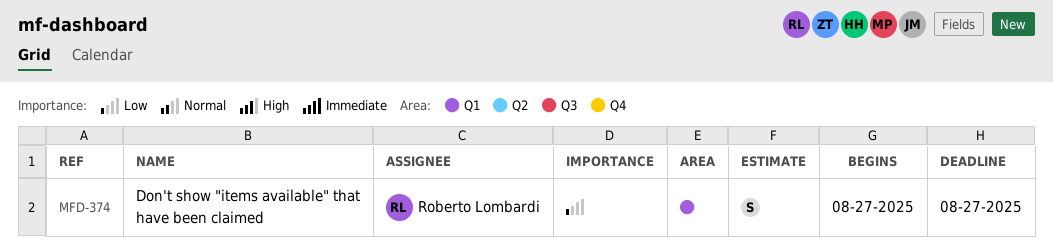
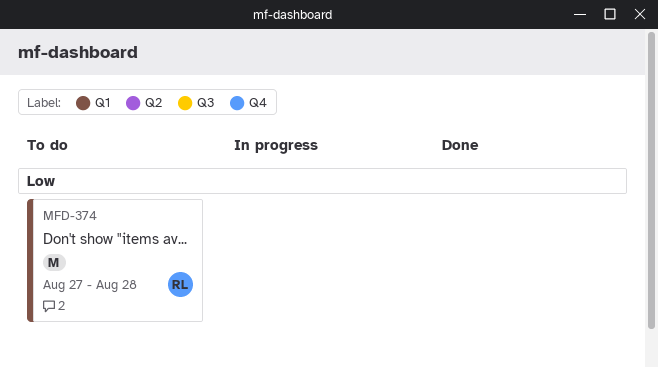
MFD-374, estimate: S -> M
MFD-374, due: Aug 27 -> Aug 28

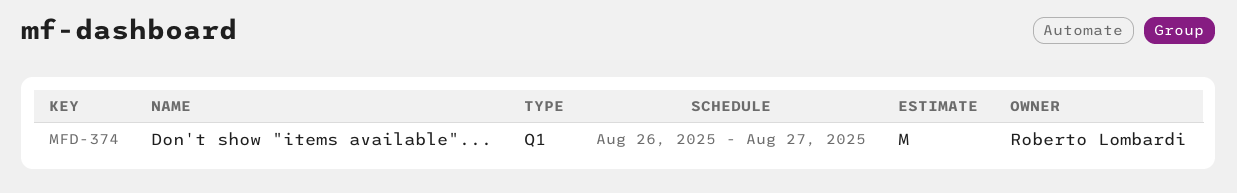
MFD-374, start: Aug 27 -> Aug 26
MFD-374, due: Aug 28 -> Aug 27

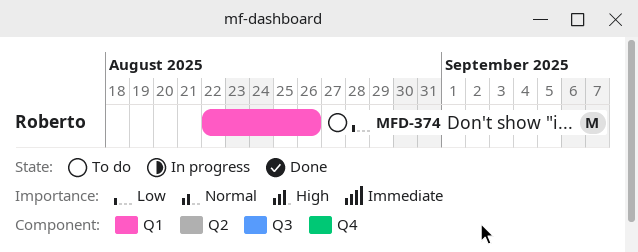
MFD-374, start: Aug 26 -> Aug 22
MFD-374, due: Aug 27 -> Aug 26

